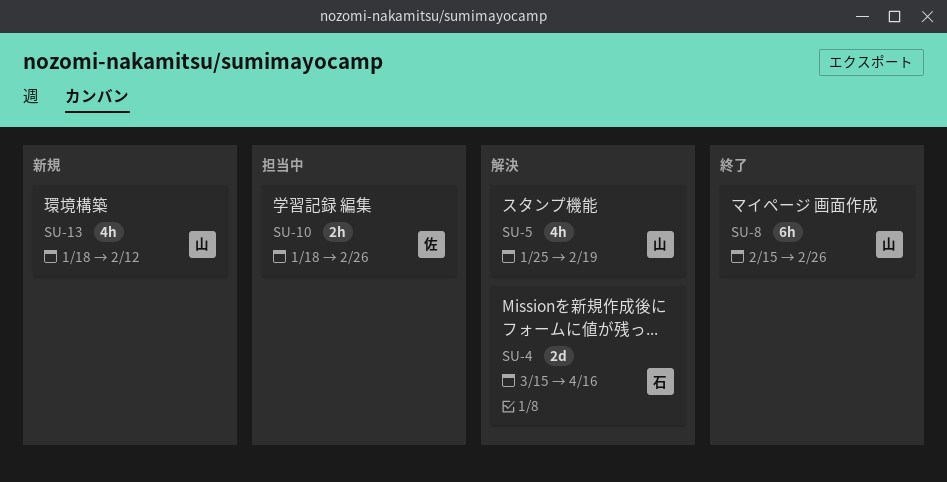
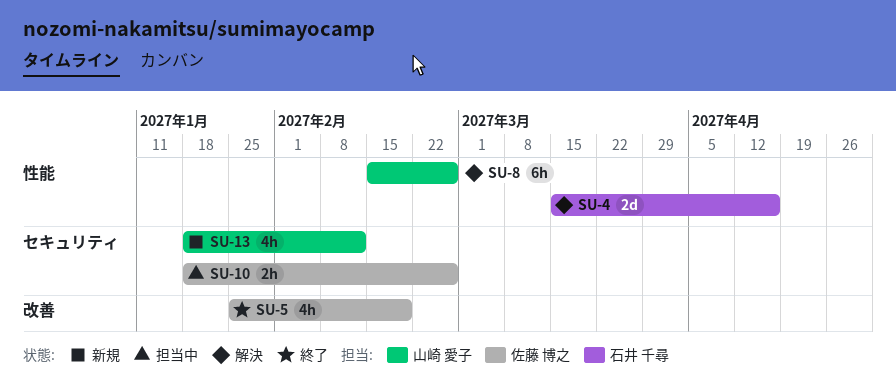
SU-5, status: 解決 -> 終了
SU-5, owner: 山崎 愛子 -> 佐藤 博之
SU-8, status: 終了 -> 解決

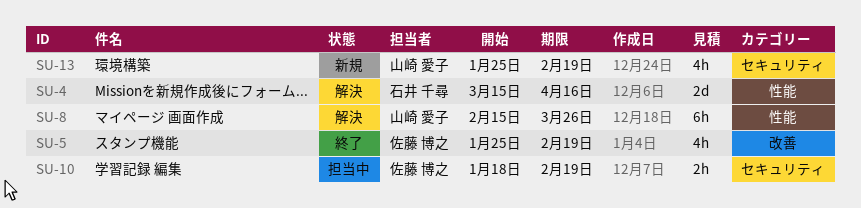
SU-8, due: Feb 26 -> Mar 26
SU-10, due: Feb 26 -> Feb 19
SU-13, start: Jan 18 -> Jan 25
SU-13, due: Feb 12 -> Feb 19

